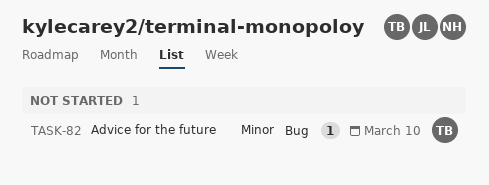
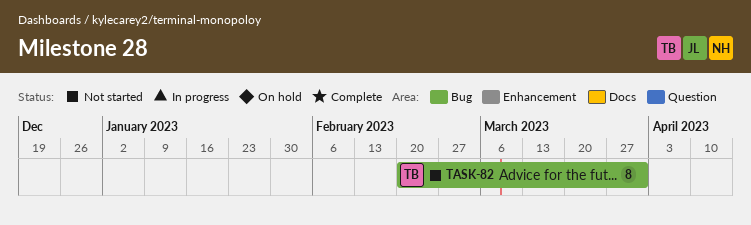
TASK-82, estimate: 1 -> 8
TASK-82, due: Mar 10 -> Mar 31

